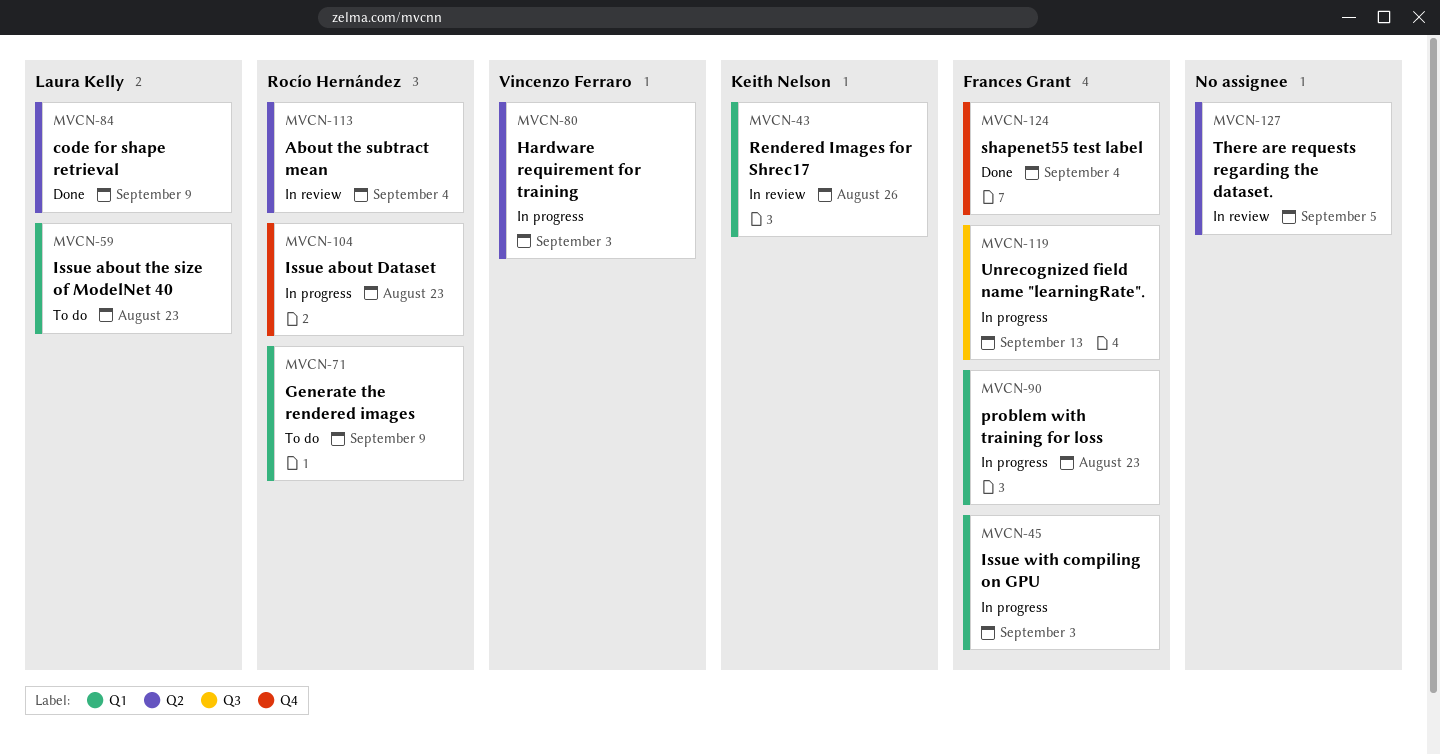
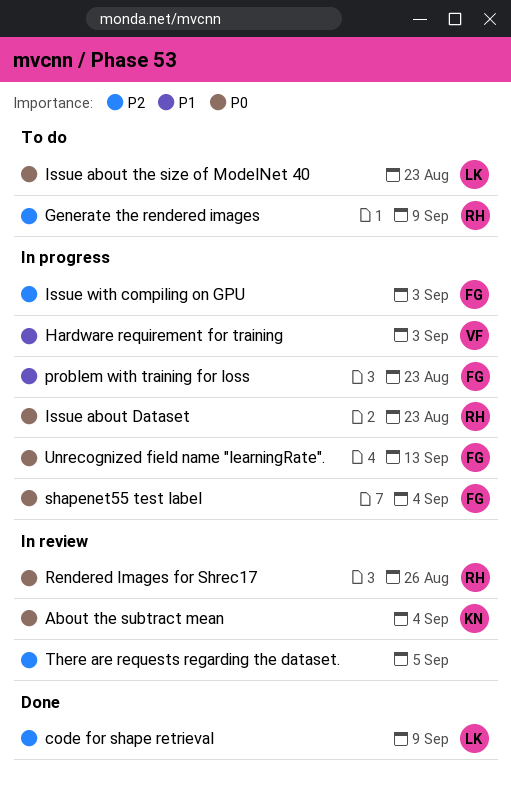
About the subtract mean, owner: Rocío Hernández -> Keith Nelson
Rendered Images for Shrec17, owner: Keith Nelson -> Rocío Hernández
shapenet55 test label, status: Done -> In progress

